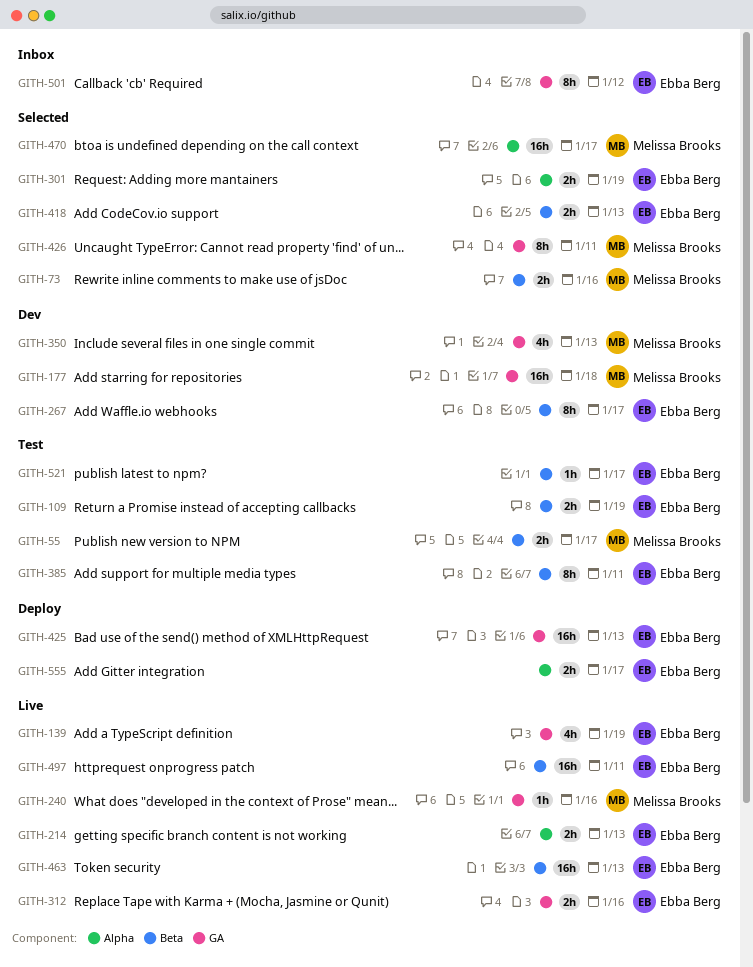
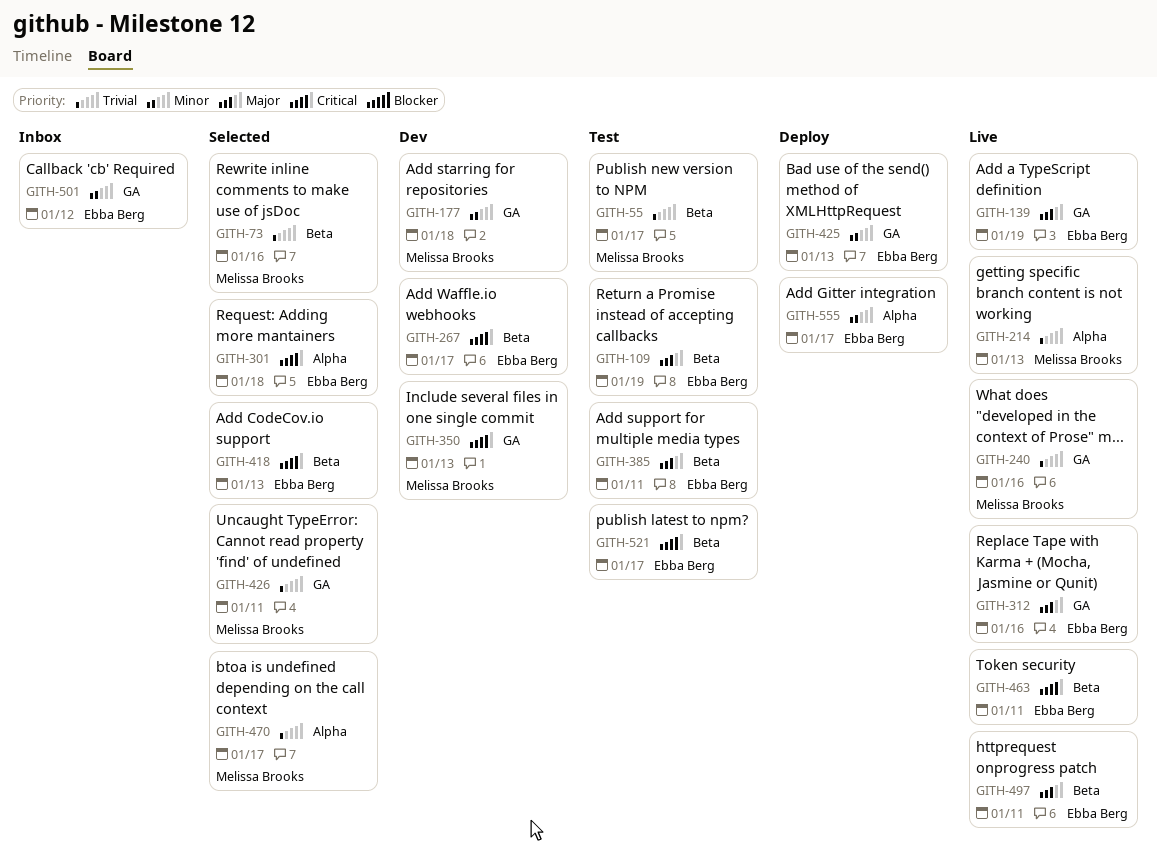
GITH-214, owner: Ebba Berg -> Melissa Brooks
GITH-301, due: Jan 19 -> Jan 18
GITH-463, due: Jan 13 -> Jan 11

